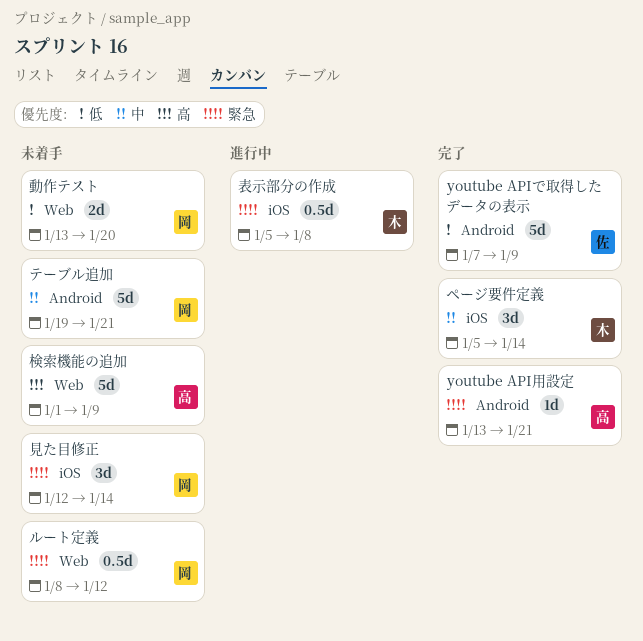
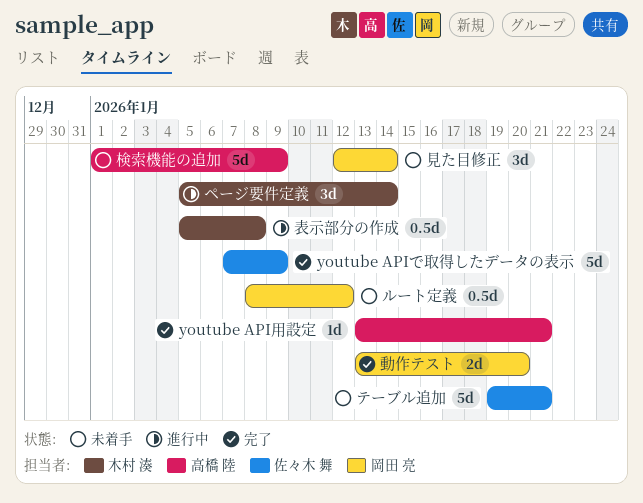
テーブル追加, owner: 岡田 亮 -> 佐々木 舞
ページ要件定義, status: 完了 -> 進行中
動作テスト, status: 未着手 -> 完了

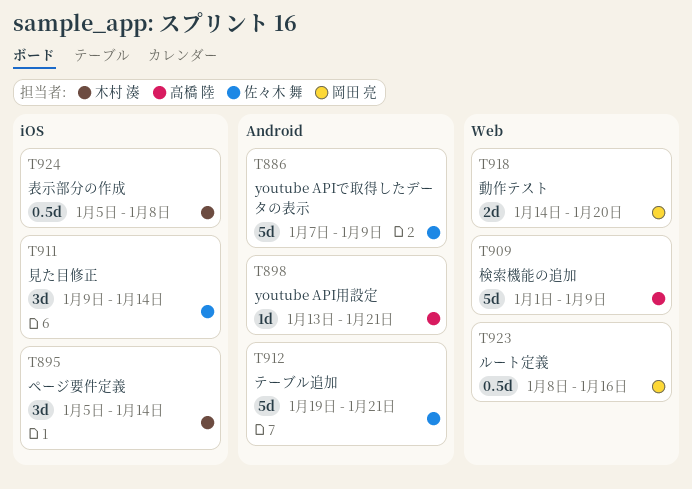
ルート定義, due: Jan 12 -> Jan 16
動作テスト, start: Jan 13 -> Jan 14
見た目修正, owner: 岡田 亮 -> 佐々木 舞
見た目修正, start: Jan 12 -> Jan 9

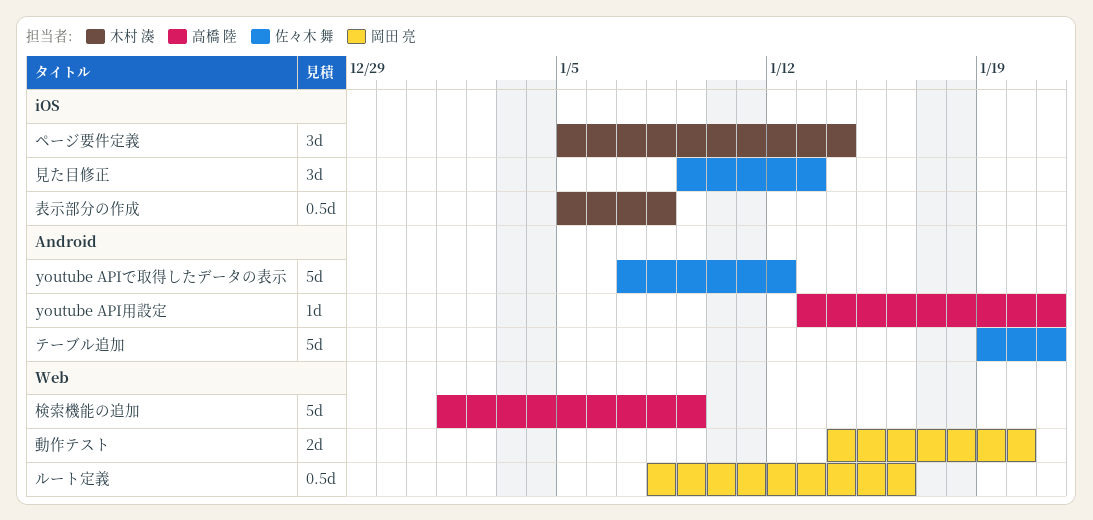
youtube APIで取得したデータの表示, due: Jan 9 -> Jan 12
見た目修正, due: Jan 14 -> Jan 13

